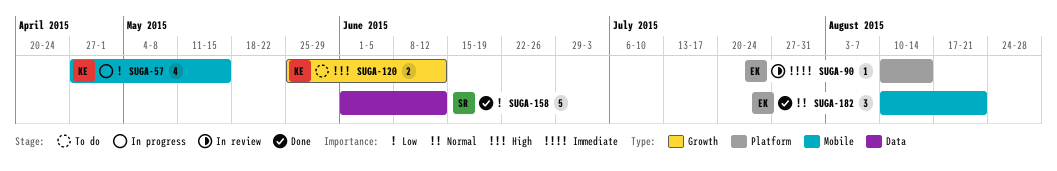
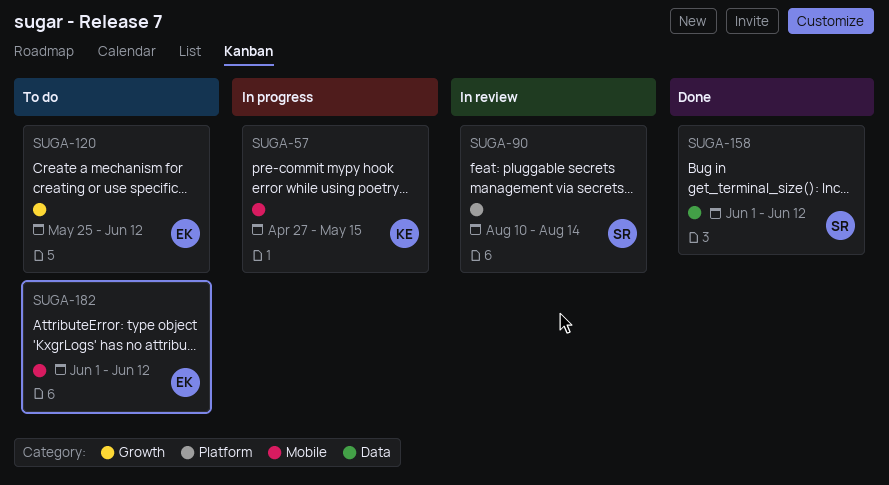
SUGA-90, owner: EK -> SR
SUGA-120, owner: KE -> EK
SUGA-182, status: Done -> To do
SUGA-182, start: Aug 10 -> Jun 1
SUGA-182, due: Aug 21 -> Jun 12

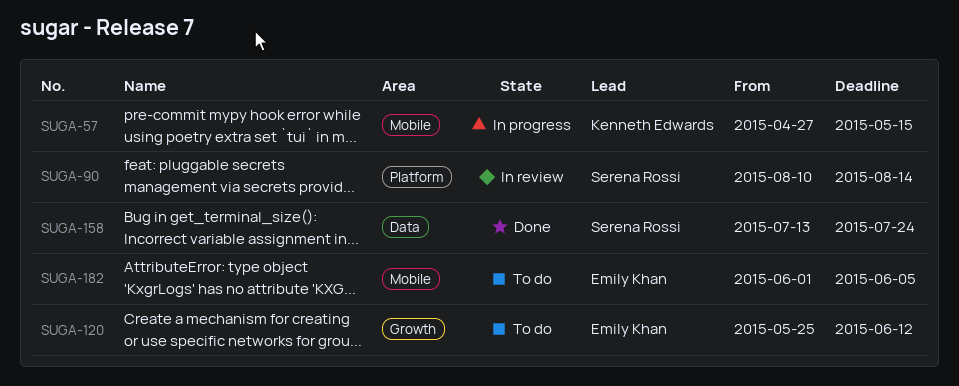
SUGA-158, start: Jun 1 -> Jul 13
SUGA-158, due: Jun 12 -> Jul 24
SUGA-182, due: Jun 12 -> Jun 5

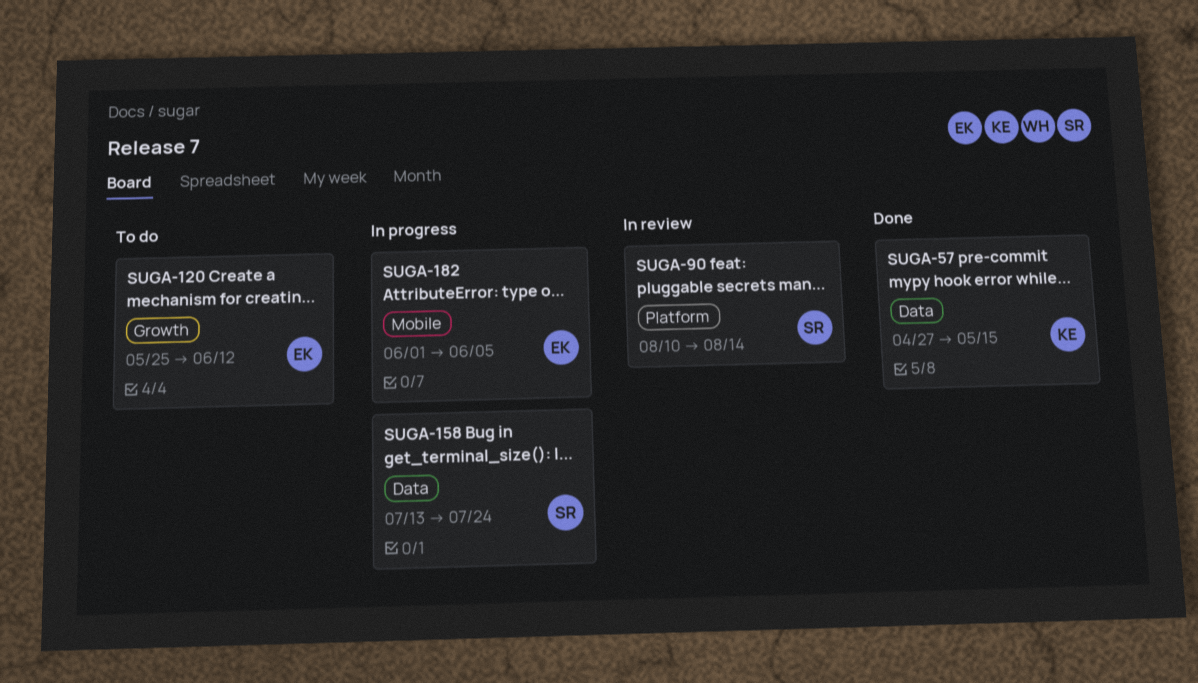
SUGA-57, status: In progress -> Done
SUGA-57, label: Mobile -> Data
SUGA-158, status: Done -> In progress
SUGA-182, status: To do -> In progress

